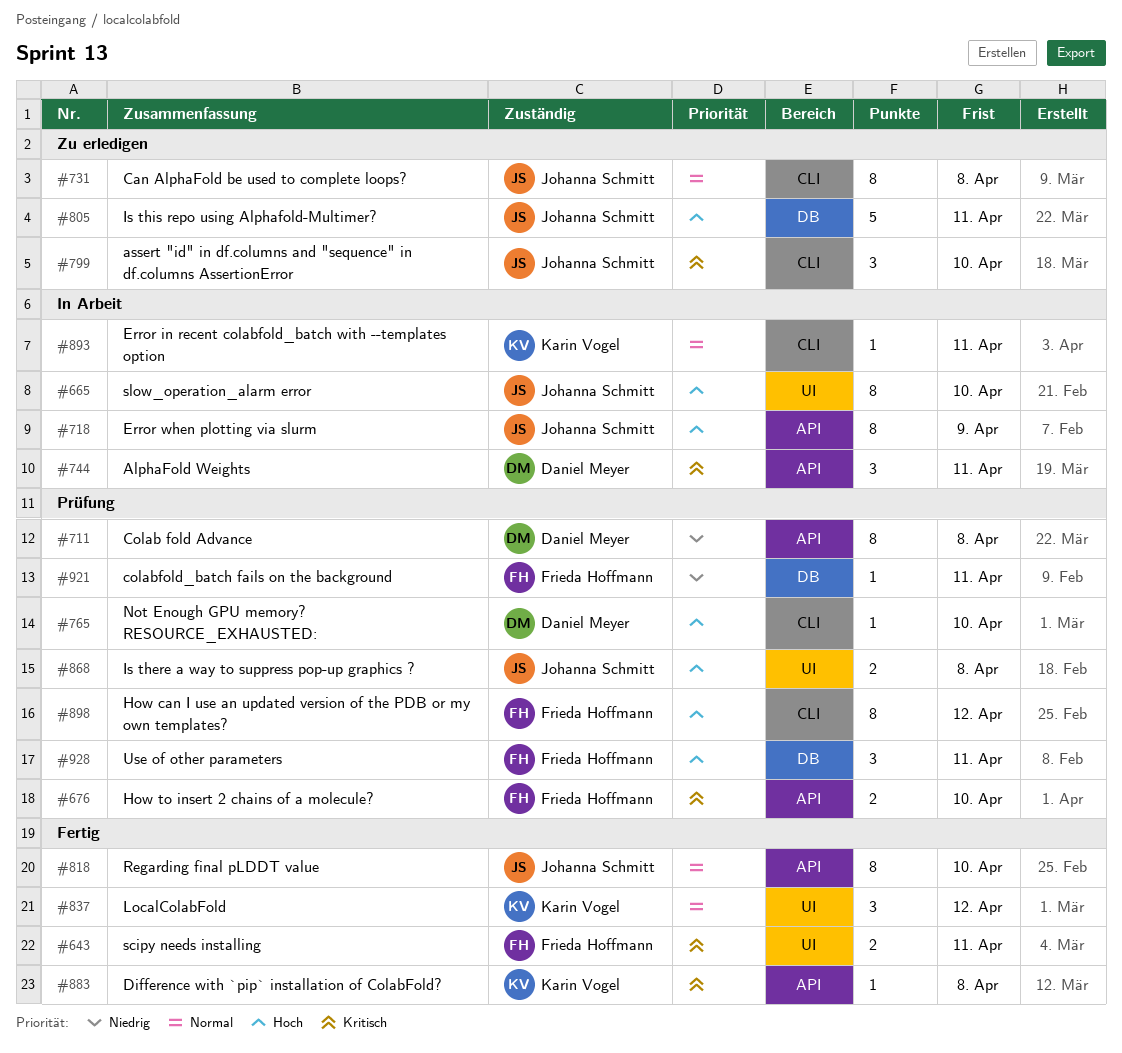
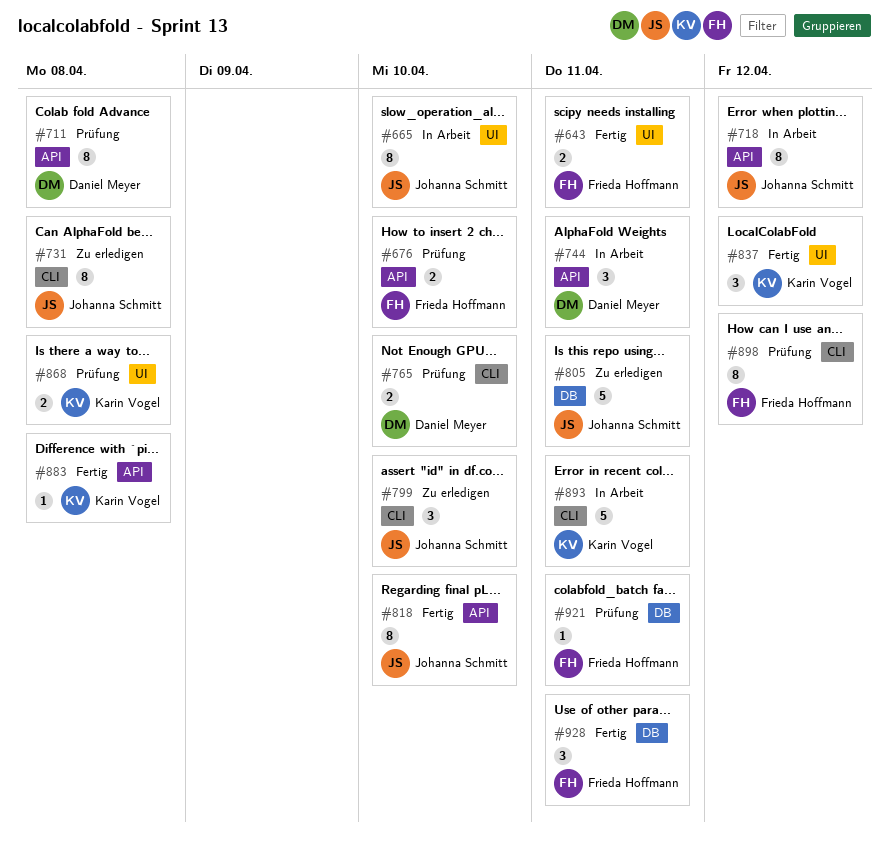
#718, due: Apr 9 -> Apr 12
#765, estimate: 1 -> 2
#868, owner: Johanna Schmitt -> Karin Vogel
#893, estimate: 1 -> 5
#928, status: Prüfung -> Fertig

